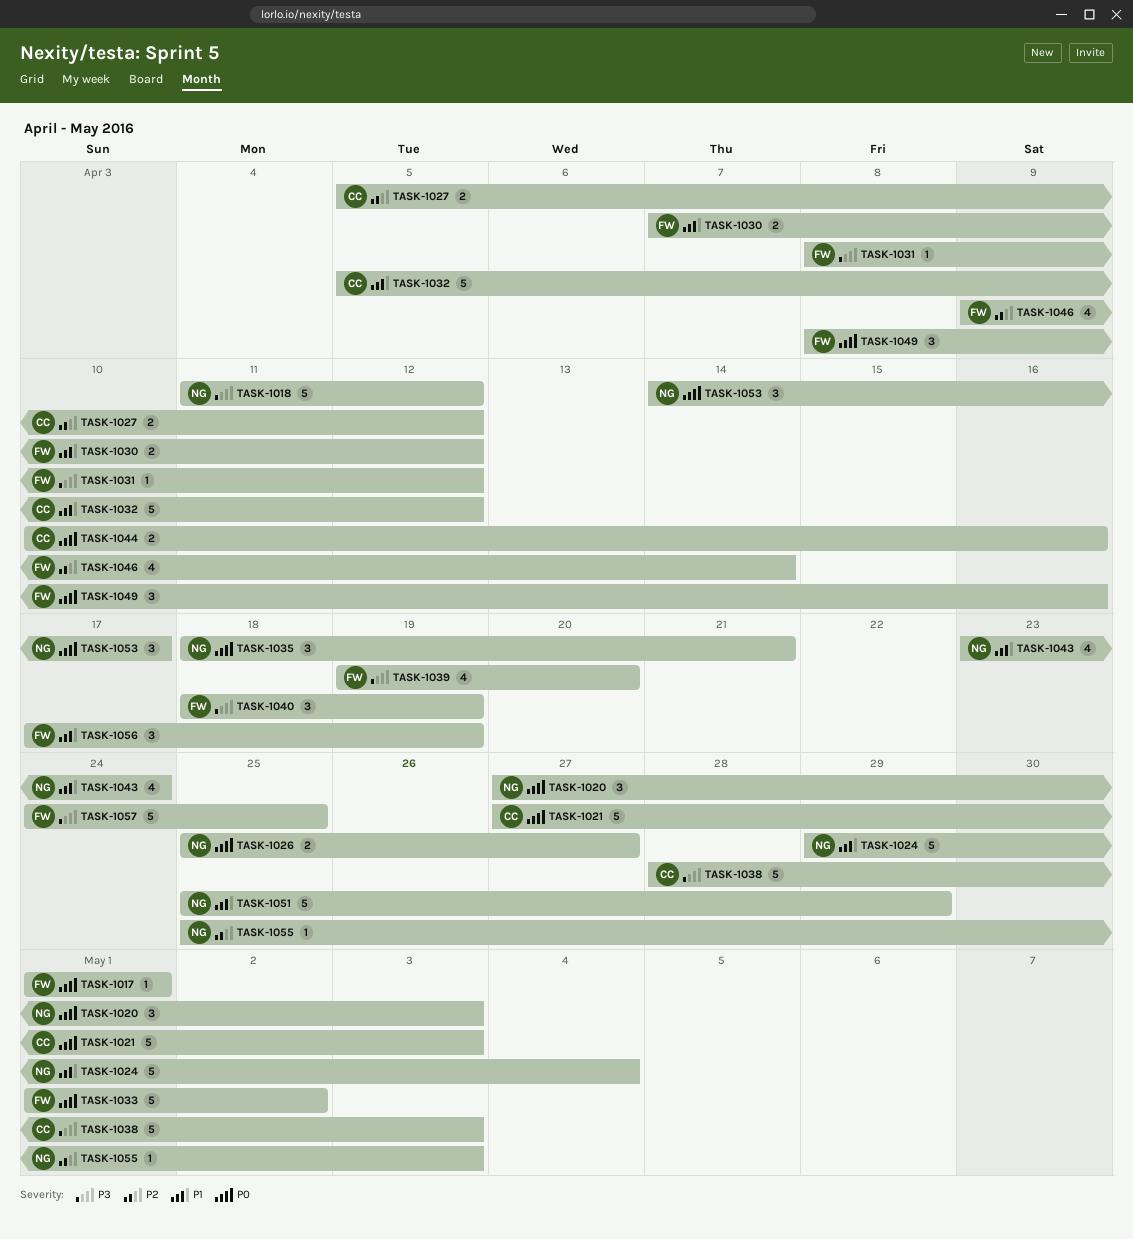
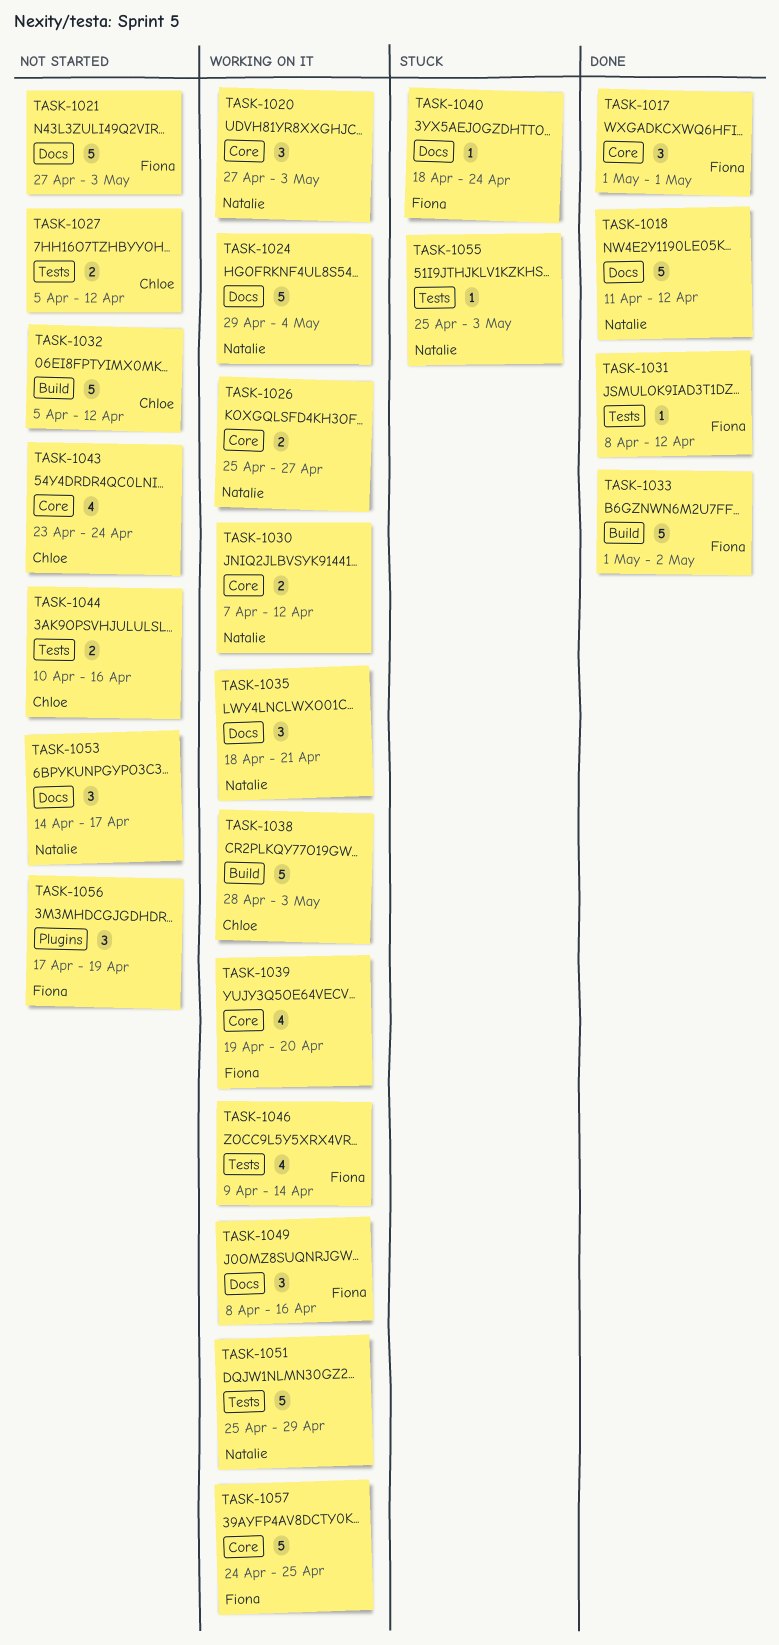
TASK-1017, estimate: 1 -> 3
TASK-1021, owner: Chloe -> Fiona
TASK-1030, owner: Fiona -> Natalie
TASK-1040, estimate: 3 -> 1
TASK-1040, due: Apr 19 -> Apr 24
TASK-1043, owner: Natalie -> Chloe

